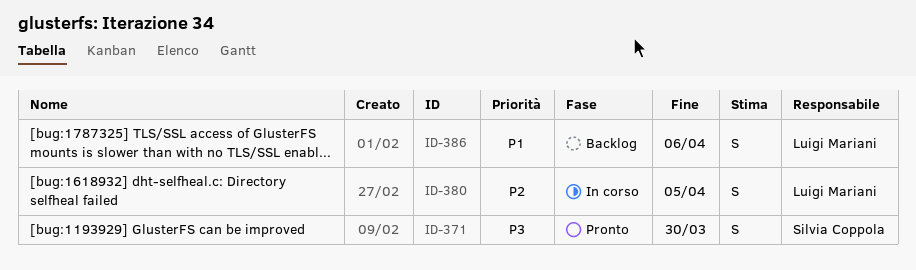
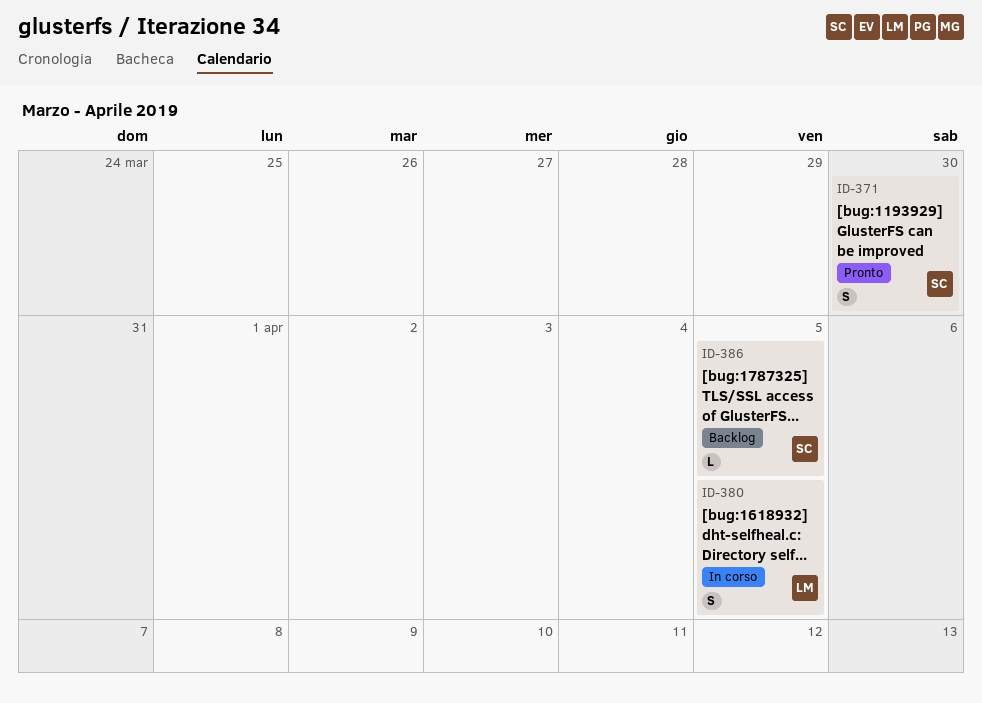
ID-386, owner: Luigi Mariani -> Silvia Coppola
ID-386, estimate: S -> L
ID-386, due: Apr 6 -> Apr 5

